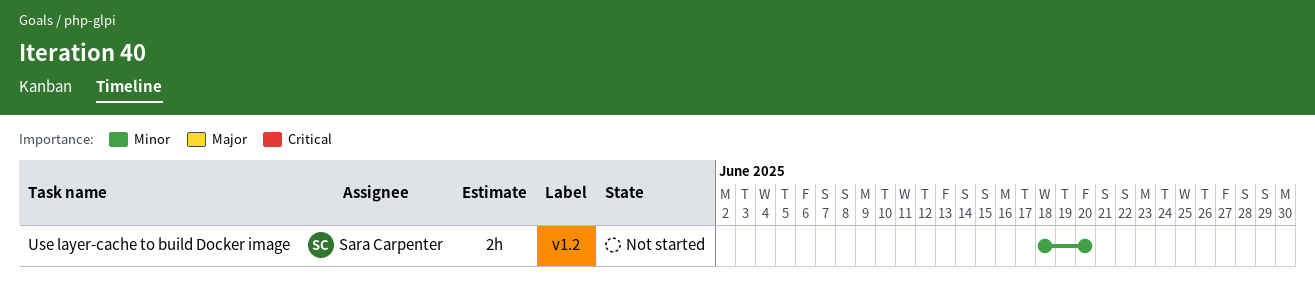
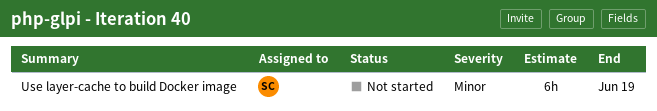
Use layer-cache to build Docker image, estimate: 2h -> 6h
Use layer-cache to build Docker image, due: Jun 20 -> Jun 19

